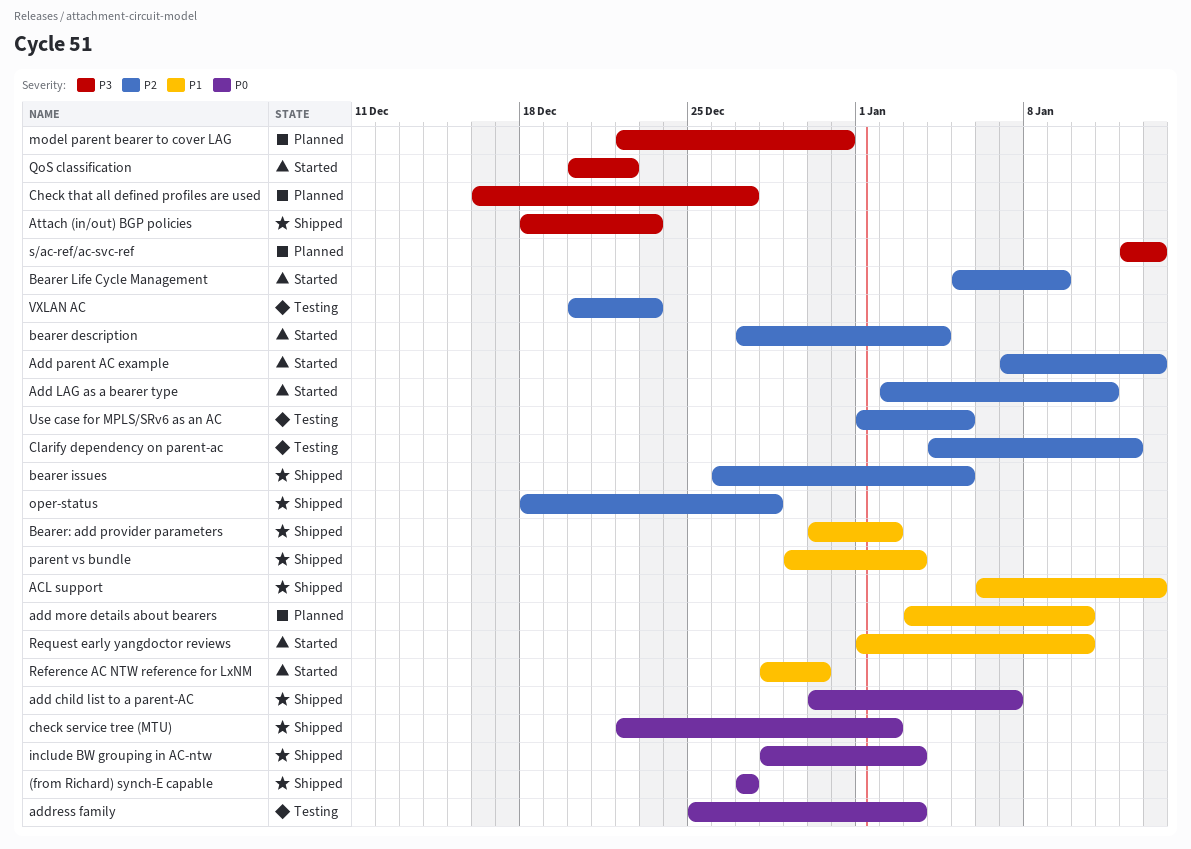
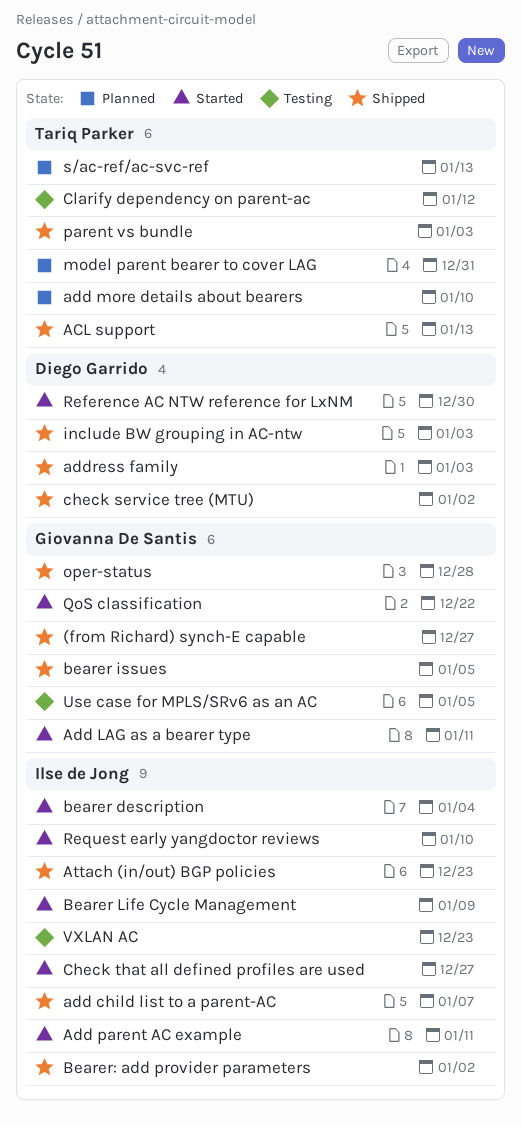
Add parent AC example, due: Jan 13 -> Jan 11
address family, status: Testing -> Shipped
Check that all defined profiles are used, status: Planned -> Started

